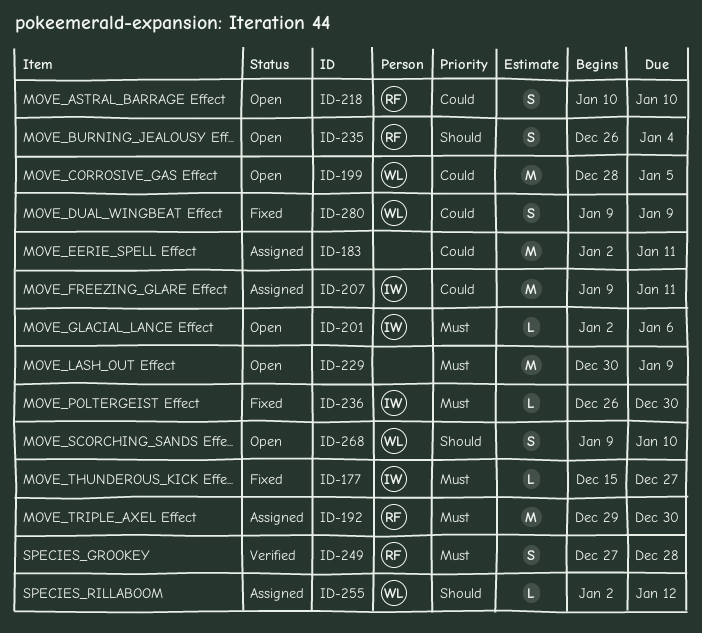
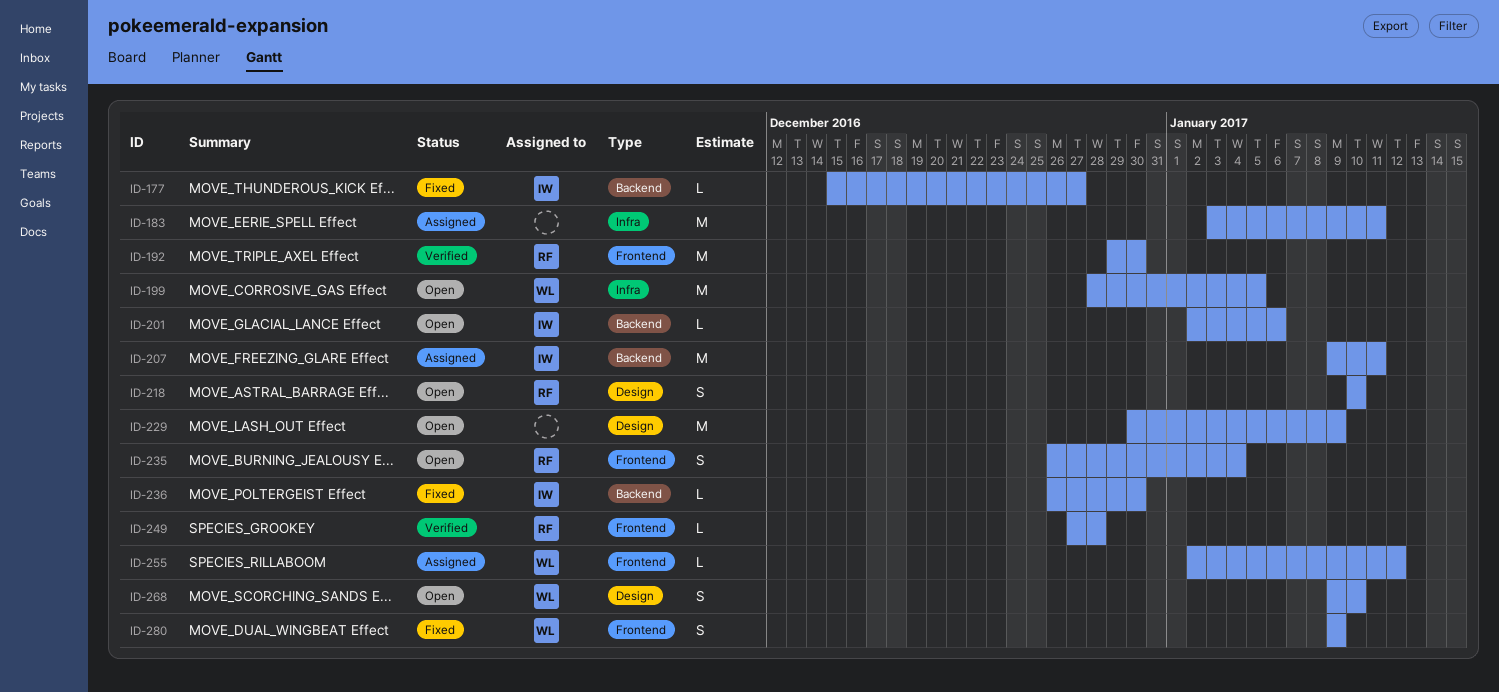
ID-183, start: Jan 2 -> Jan 3
ID-192, status: Assigned -> Verified
ID-249, estimate: S -> L

